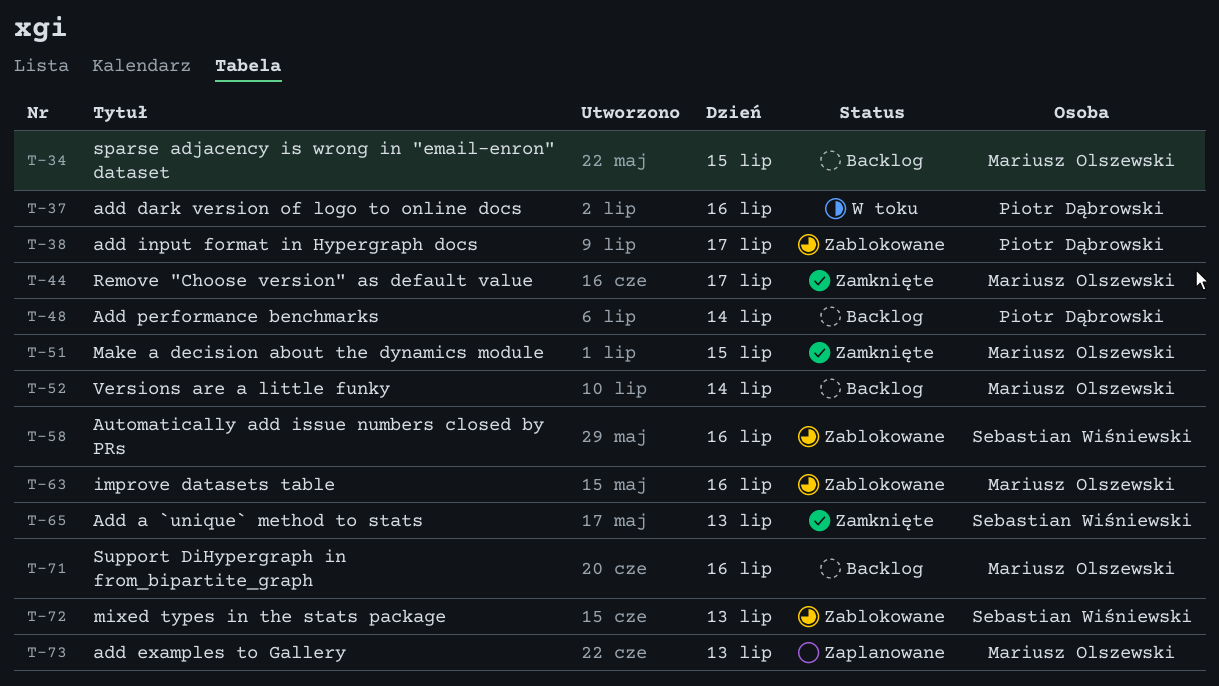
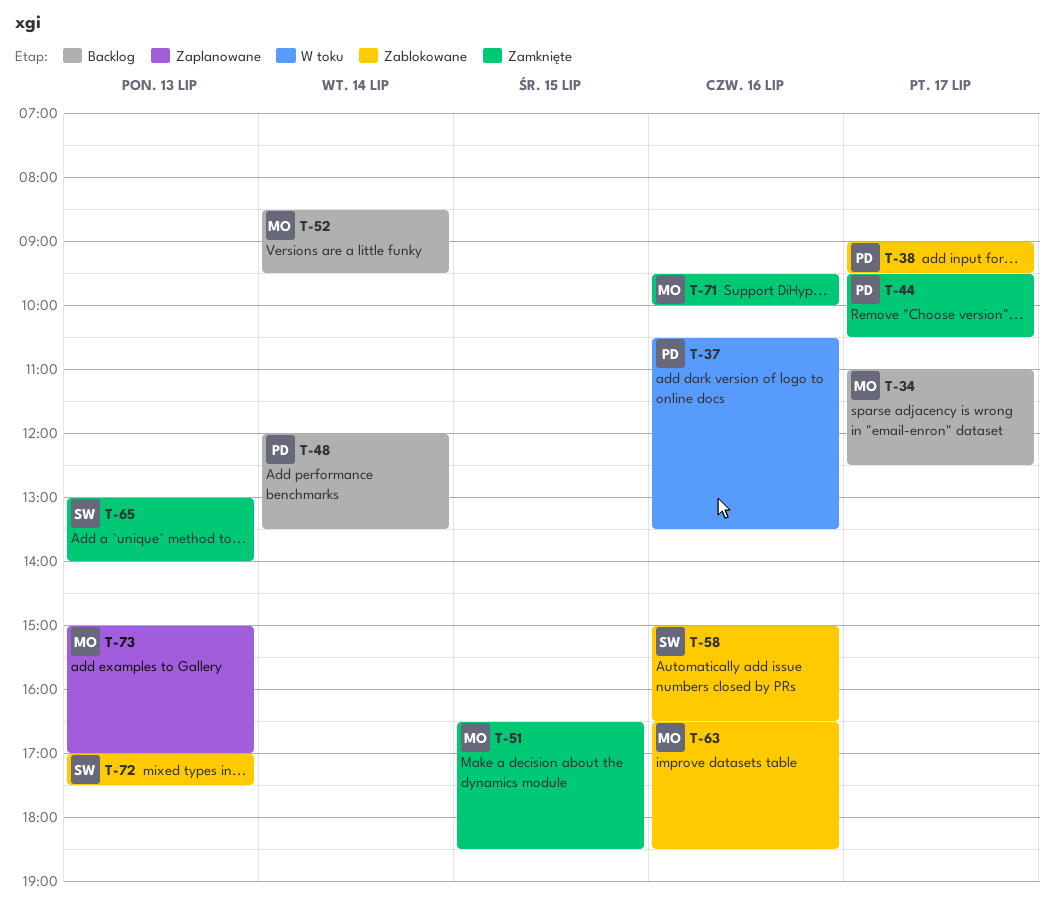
T-34, day: Jul 15 -> Jul 17
T-44, owner: Mariusz Olszewski -> Piotr Dąbrowski
T-71, status: Backlog -> Zamknięte

